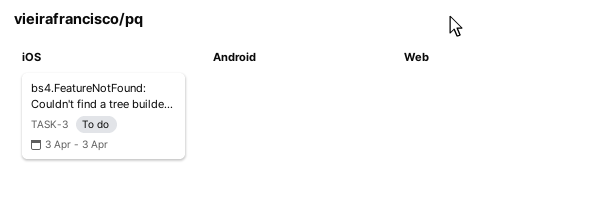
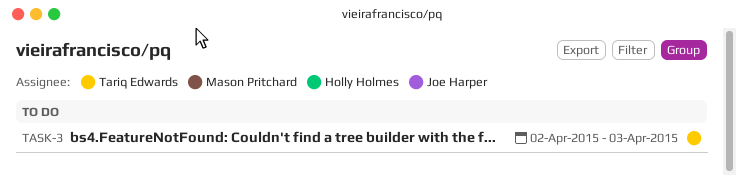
TASK-3, start: Apr 3 -> Apr 2

